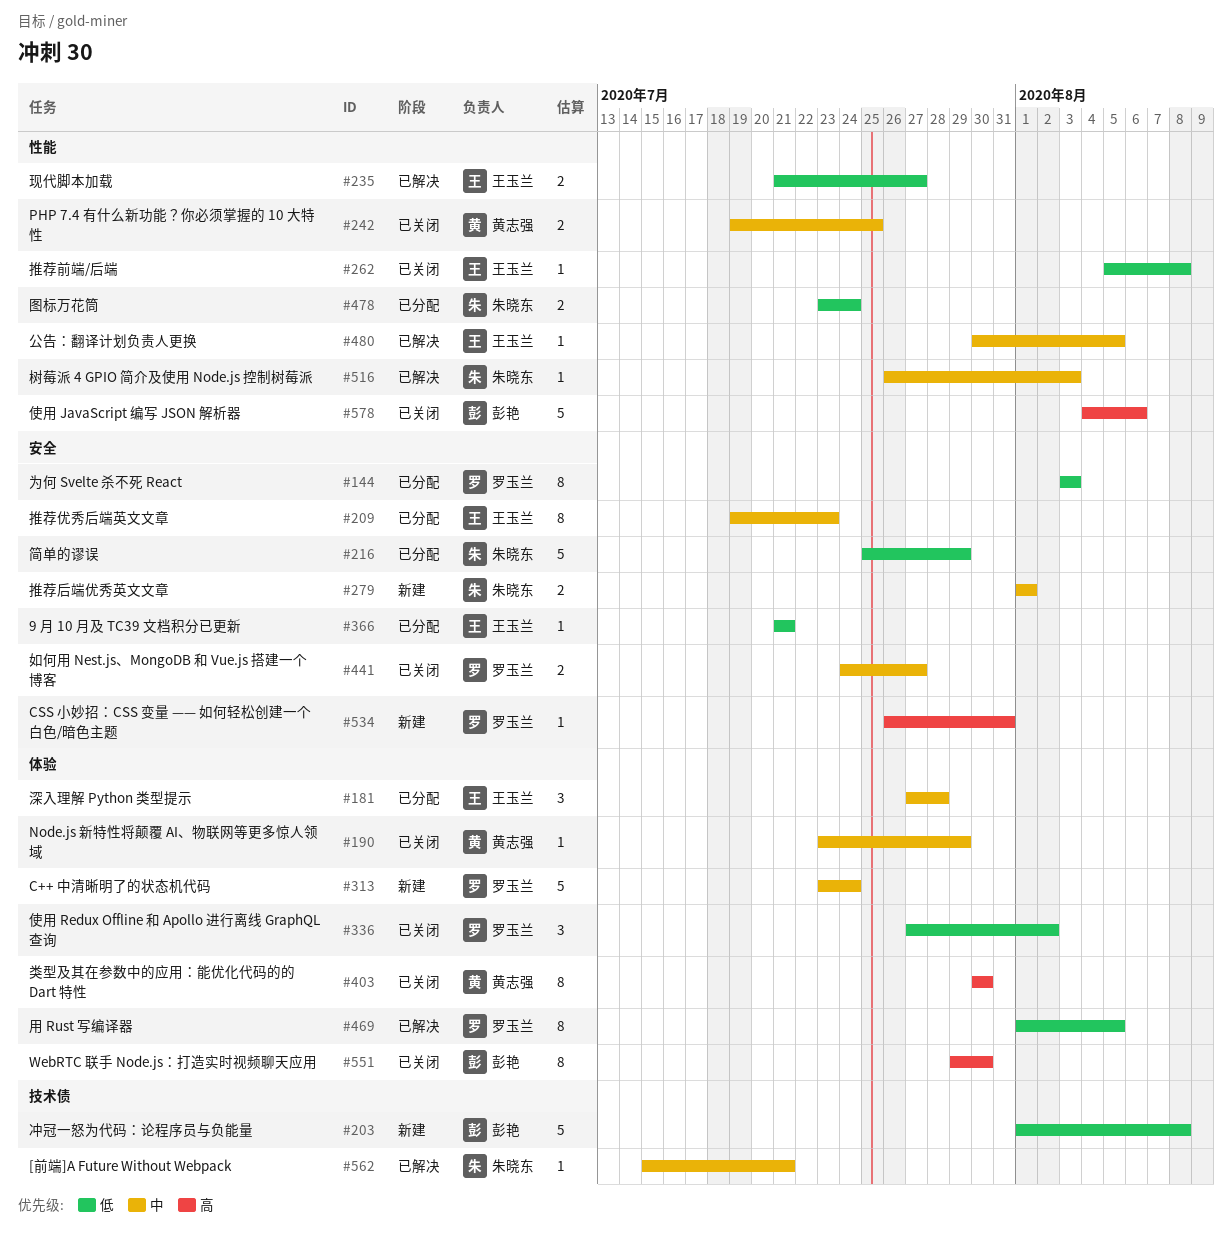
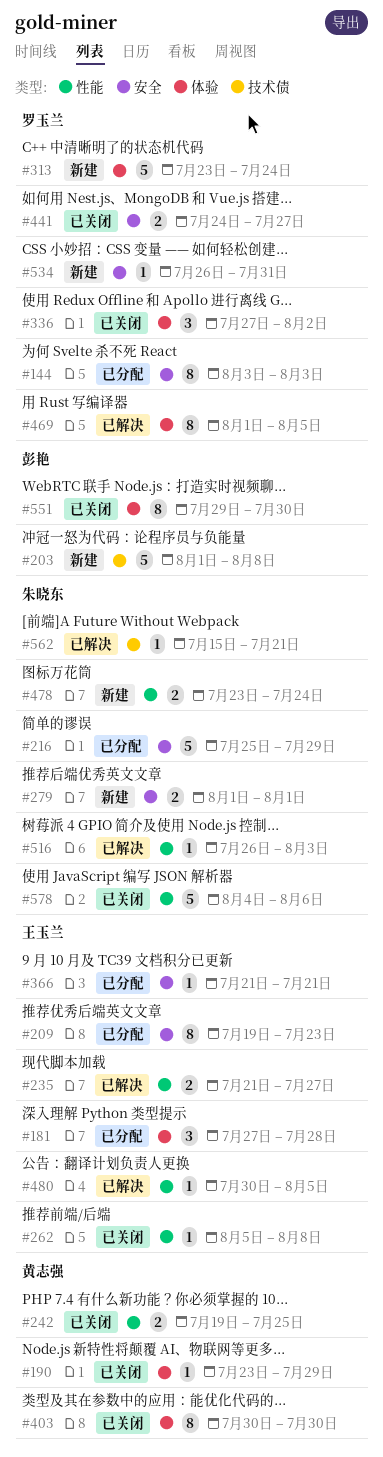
#478, status: 已分配 -> 新建
#578, owner: 彭艳 -> 朱晓东

